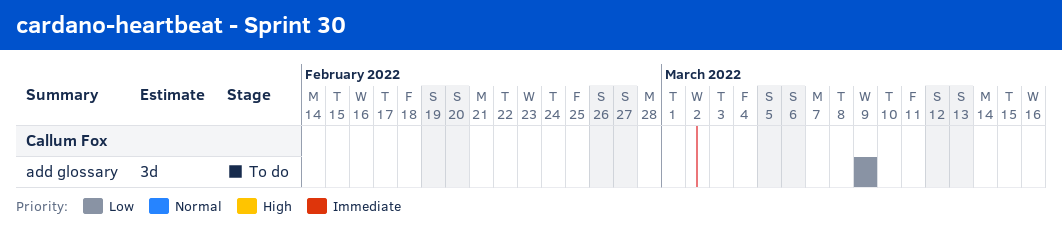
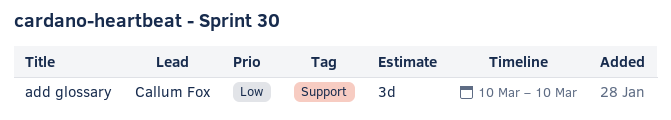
add glossary, start: Mar 9 -> Mar 10
add glossary, due: Mar 9 -> Mar 10

